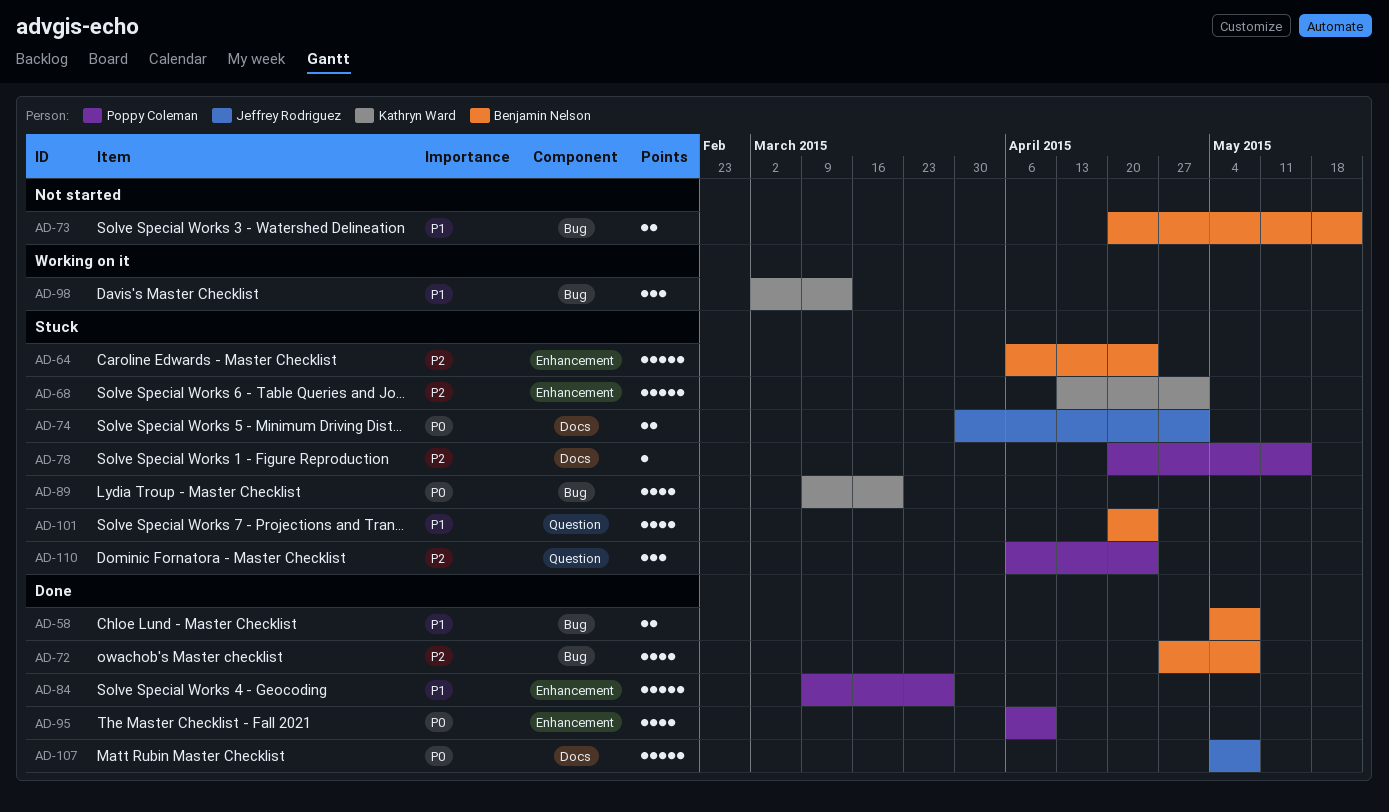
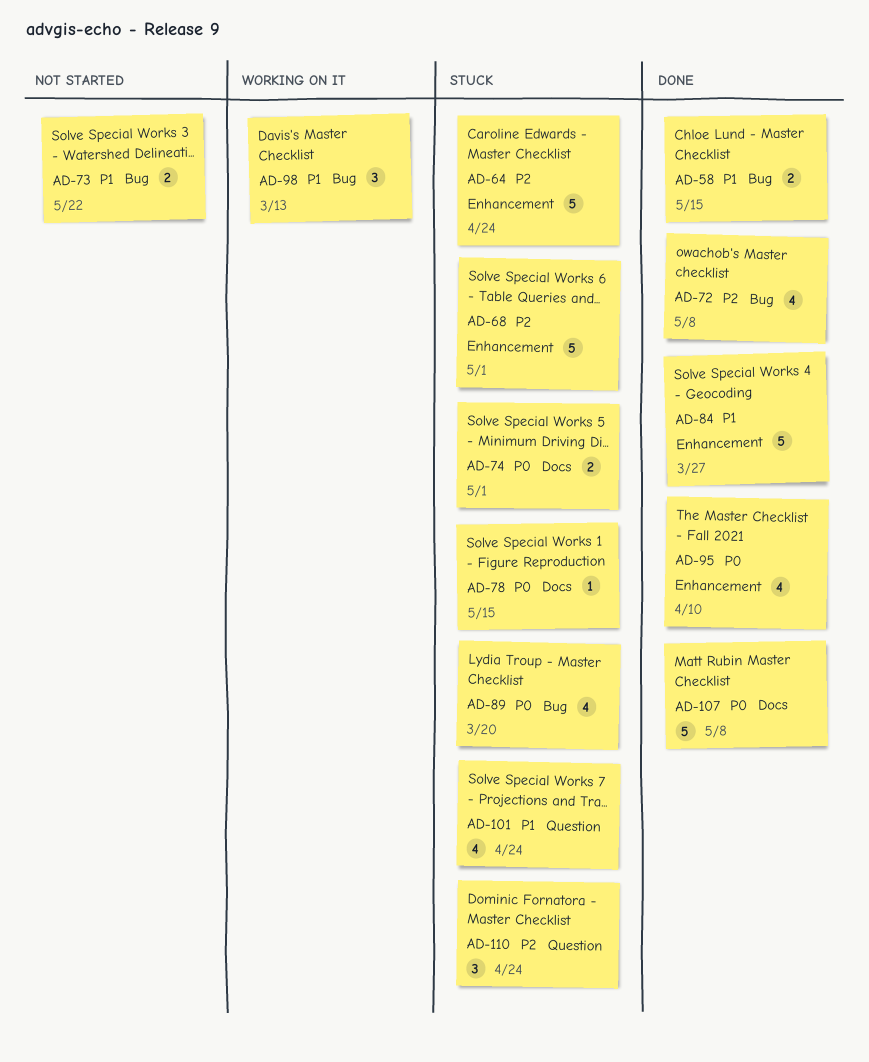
AD-58, due: May 8 -> May 15
AD-78, priority: P2 -> P0

